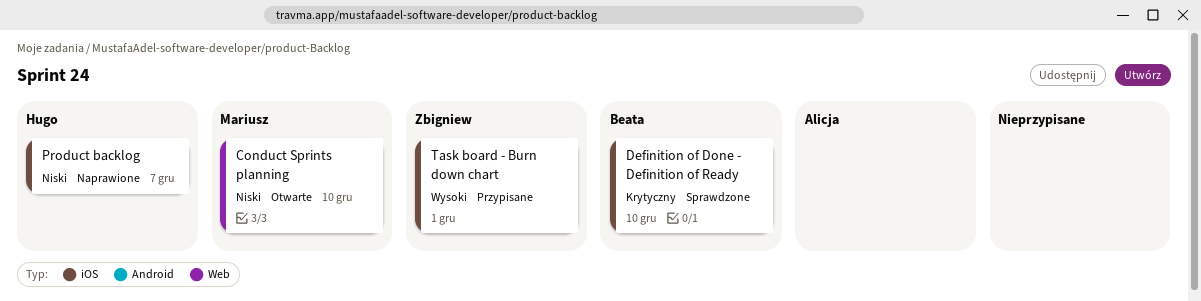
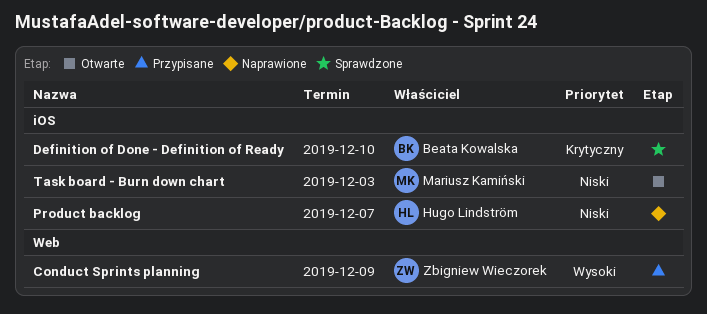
Conduct Sprints planning, status: Otwarte -> Przypisane
Conduct Sprints planning, owner: Mariusz Kamiński -> Zbigniew Wieczorek
Conduct Sprints planning, priority: Niski -> Wysoki
Conduct Sprints planning, due: Dec 10 -> Dec 9
Task board - Burn down chart, status: Przypisane -> Otwarte
Task board - Burn down chart, owner: Zbigniew Wieczorek -> Mariusz Kamiński
Task board - Burn down chart, priority: Wysoki -> Niski
Task board - Burn down chart, due: Dec 1 -> Dec 3

